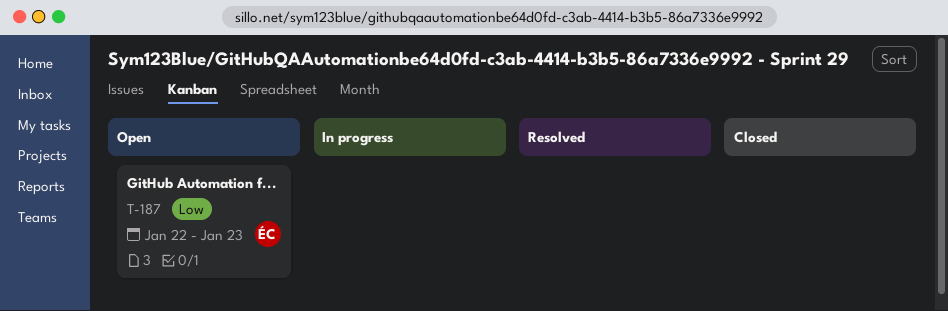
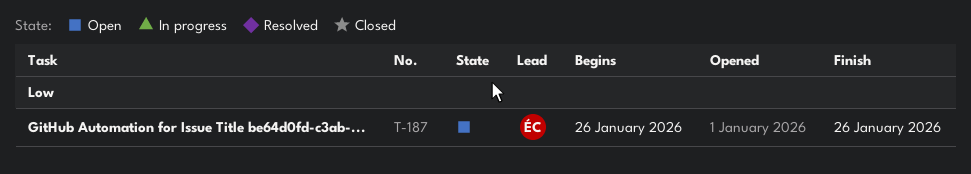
T-187, start: Jan 22 -> Jan 26
T-187, due: Jan 23 -> Jan 26

